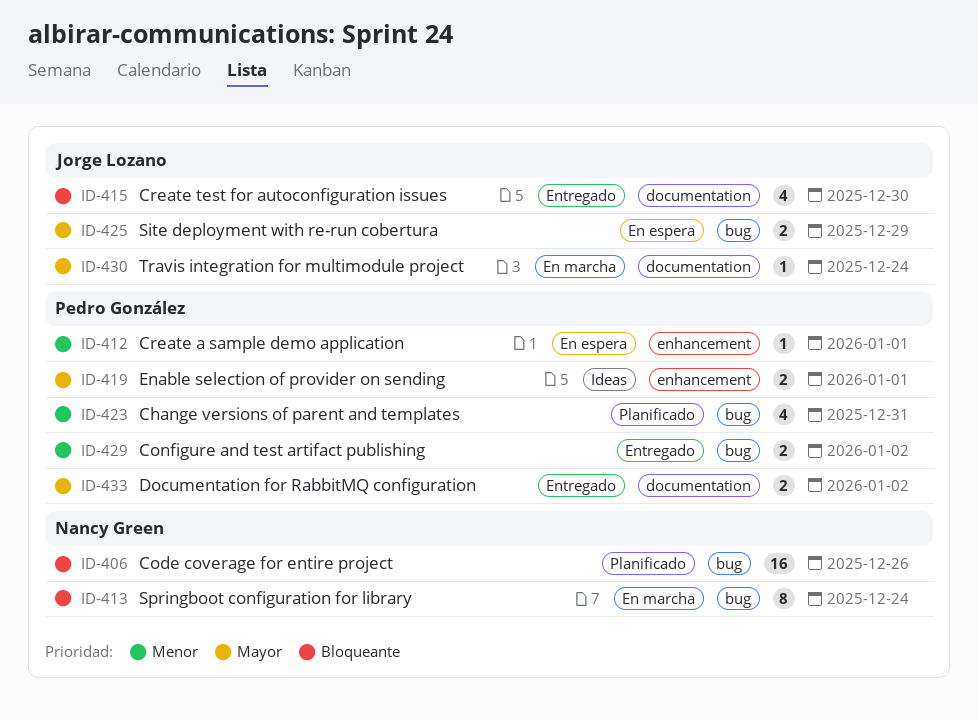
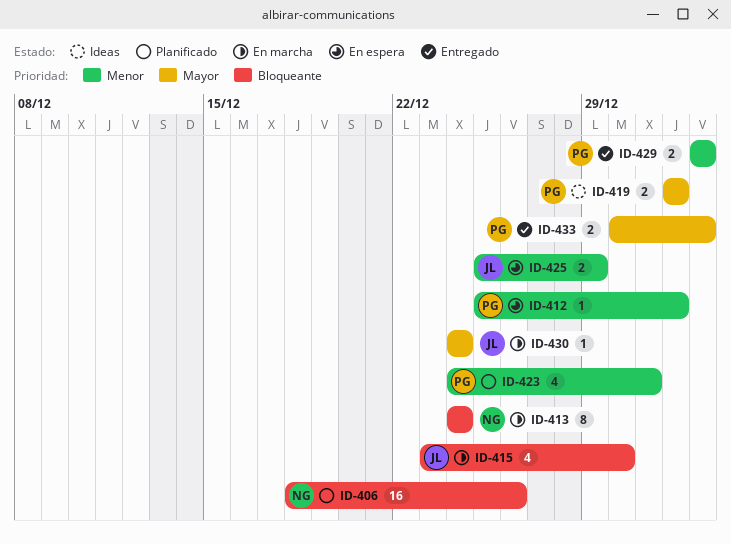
ID-415, status: Entregado -> En marcha
ID-425, priority: Mayor -> Menor

